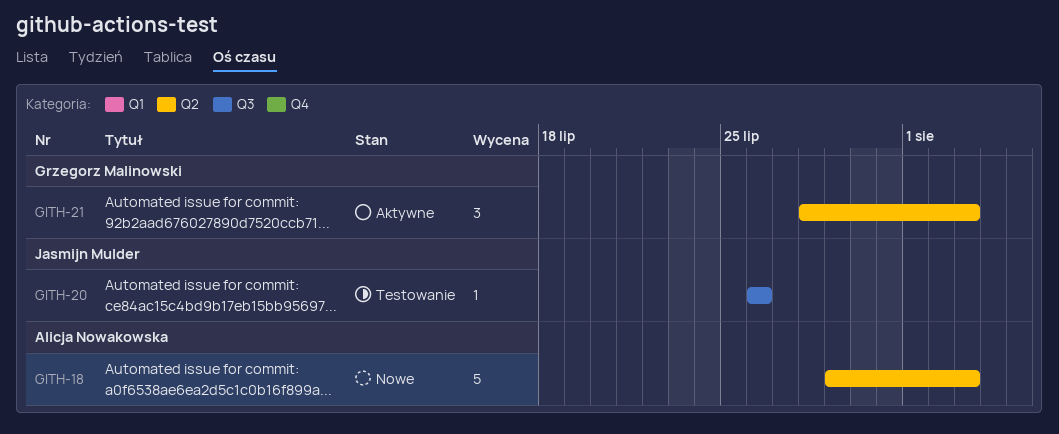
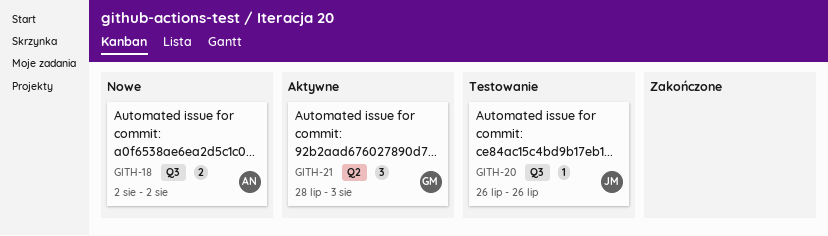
GITH-18, label: Q2 -> Q3
GITH-18, estimate: 5 -> 2
GITH-18, start: Jul 29 -> Aug 2
GITH-18, due: Aug 3 -> Aug 2

